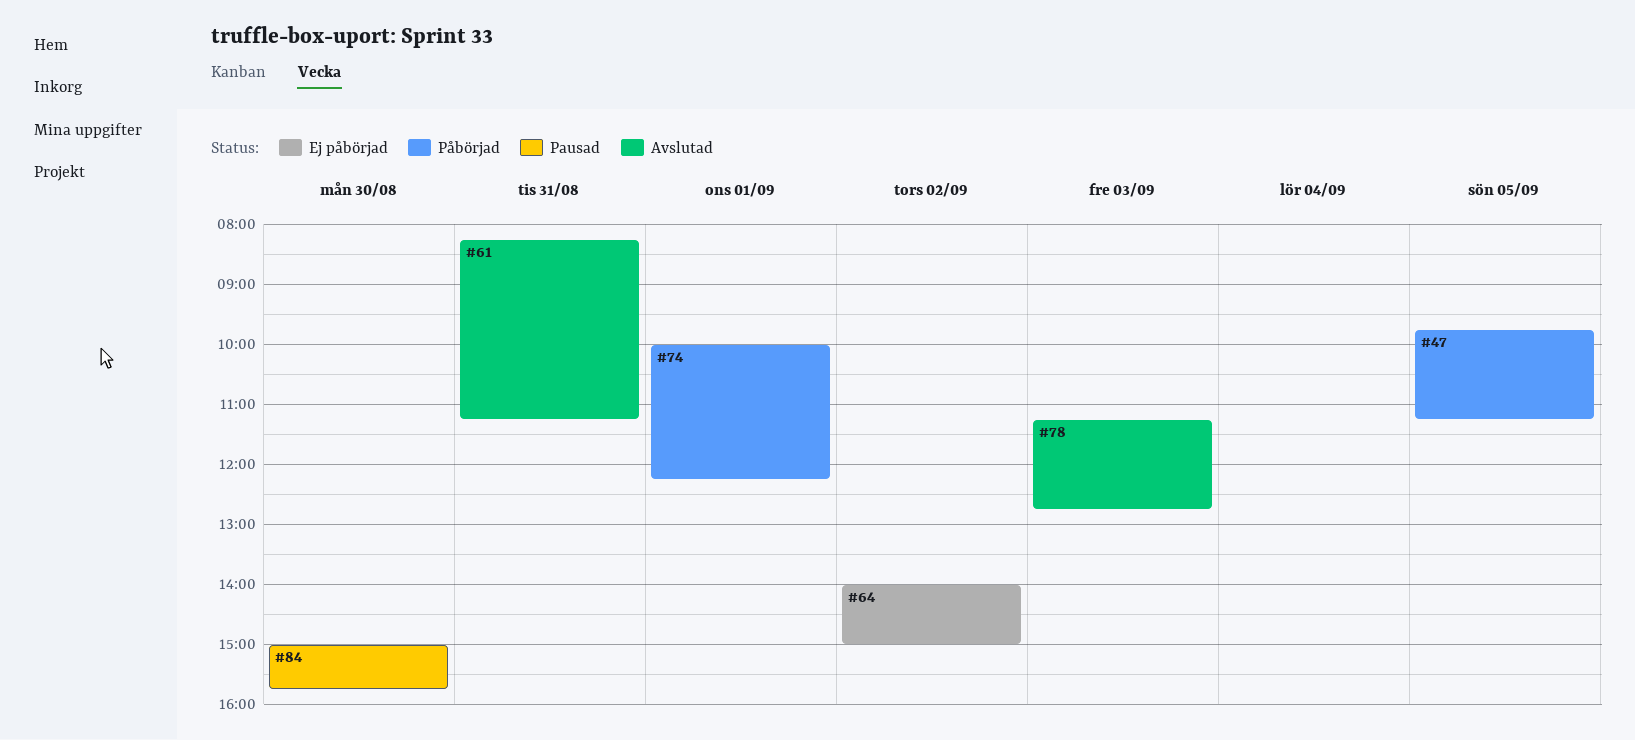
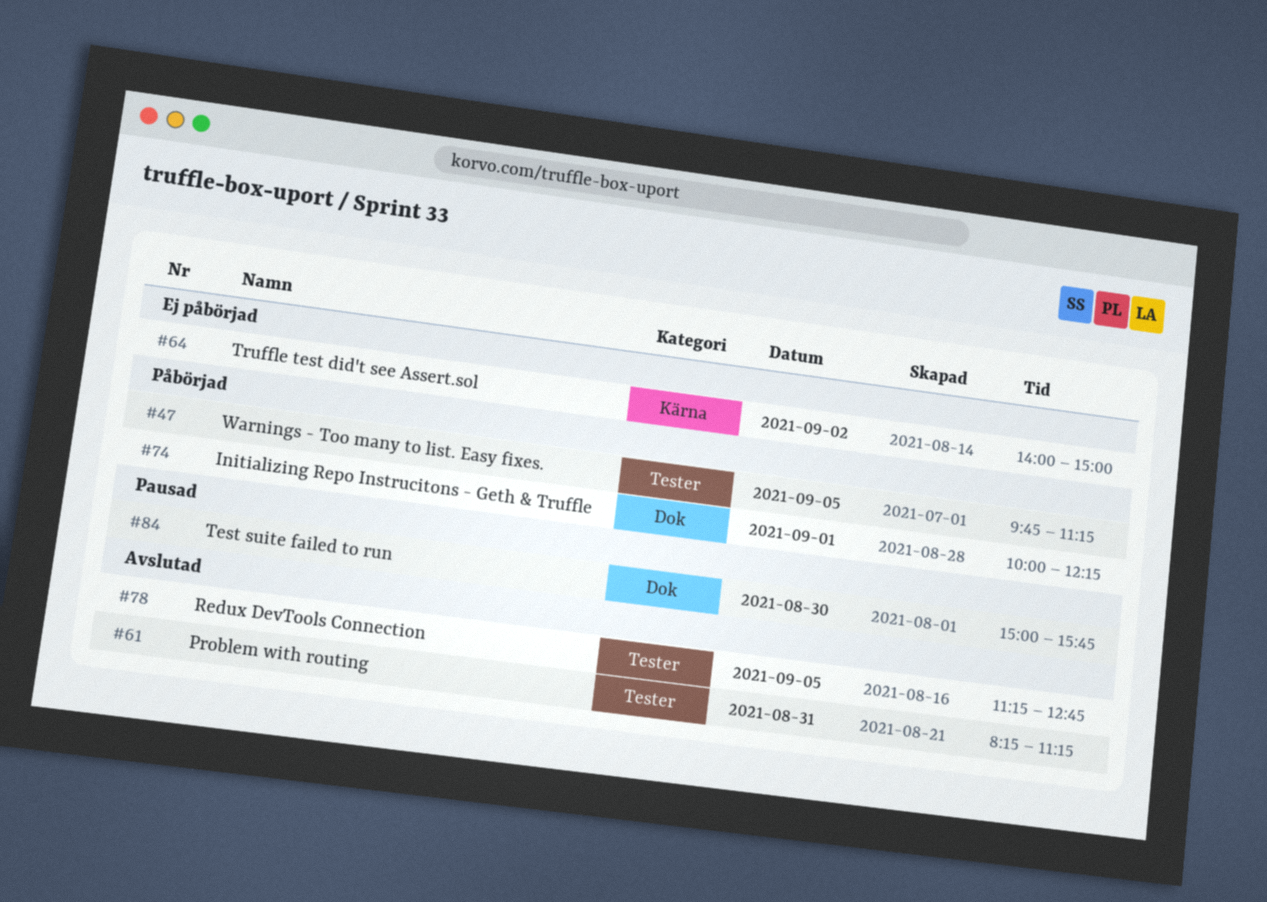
#78, day: Sep 3 -> Sep 5

